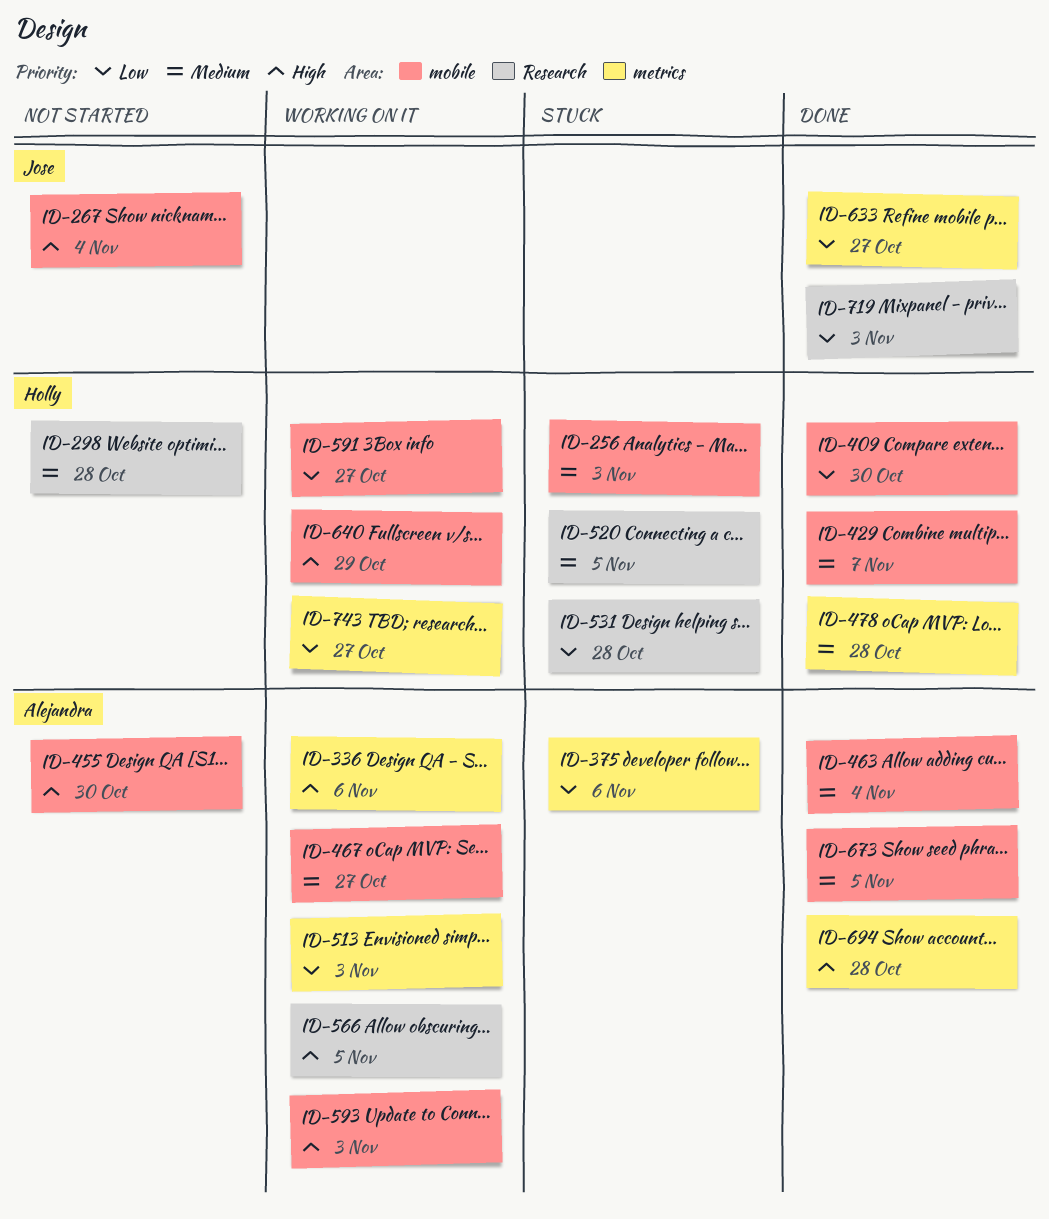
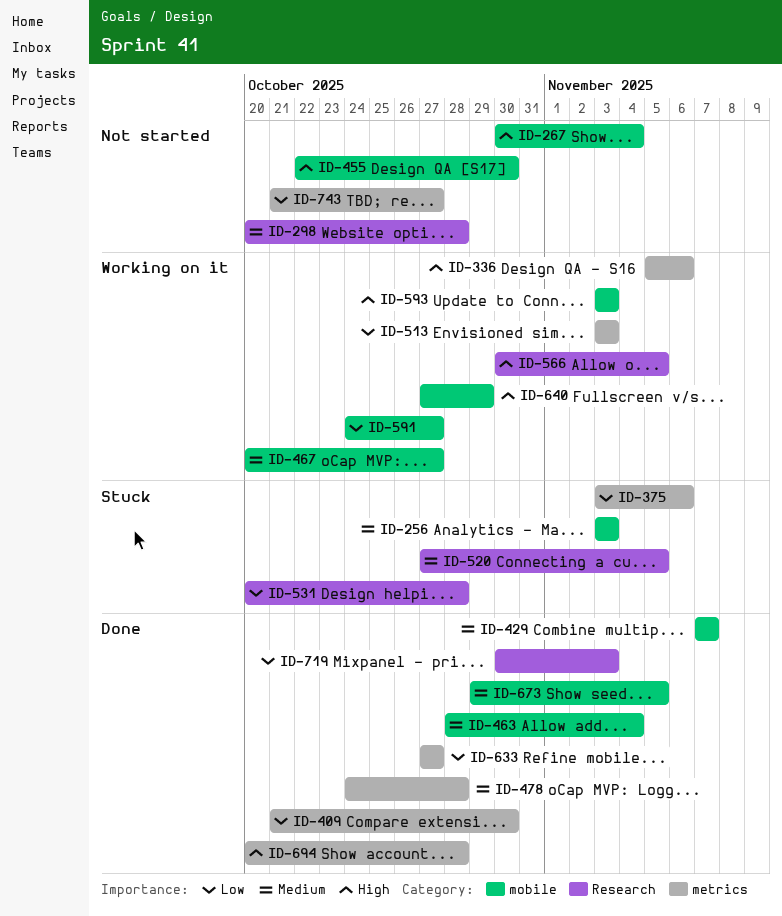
ID-409, label: mobile -> metrics
ID-743, status: Working on it -> Not started

